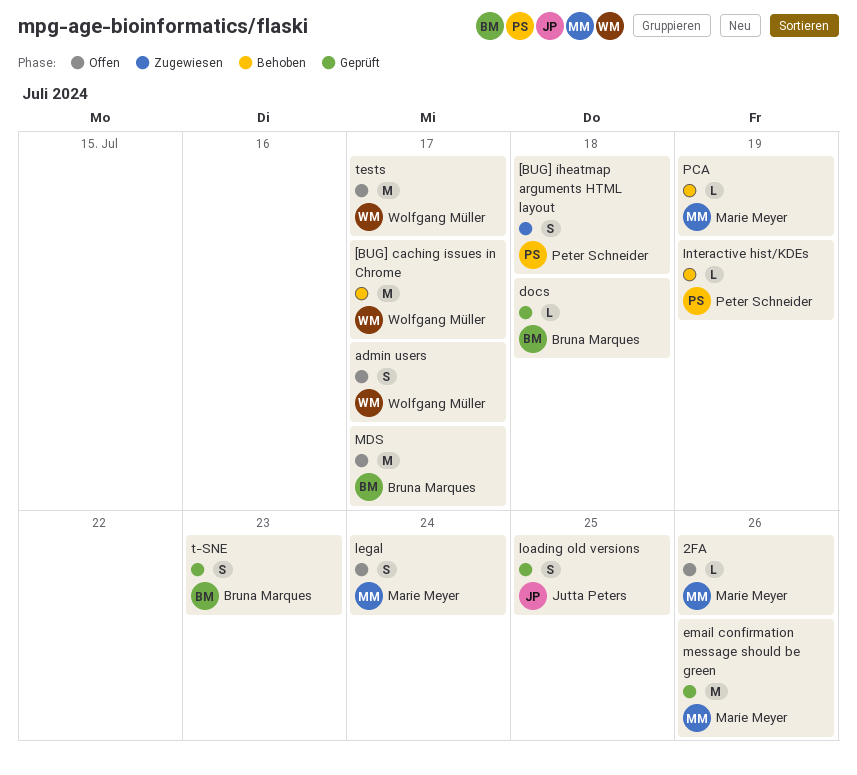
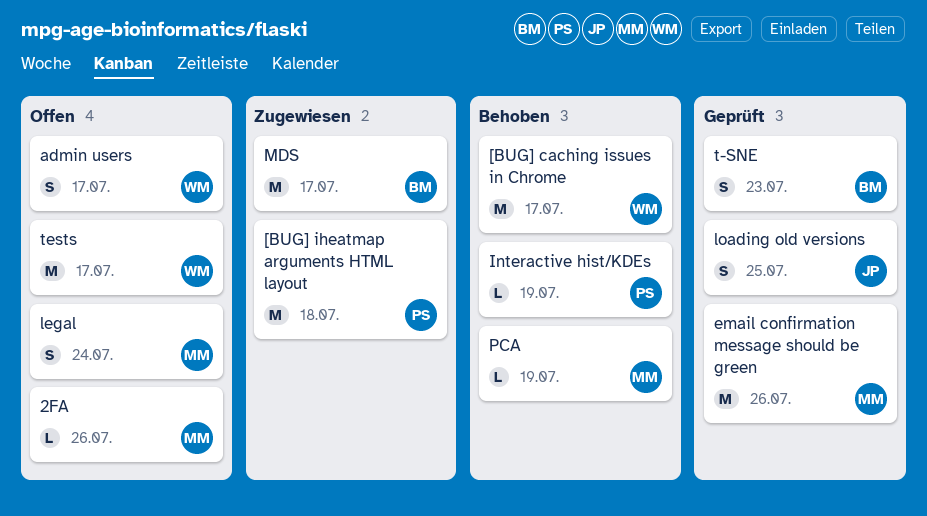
[BUG] iheatmap arguments HTML layout, estimate: S -> M
docs: present -> none
MDS, status: Offen -> Zugewiesen

